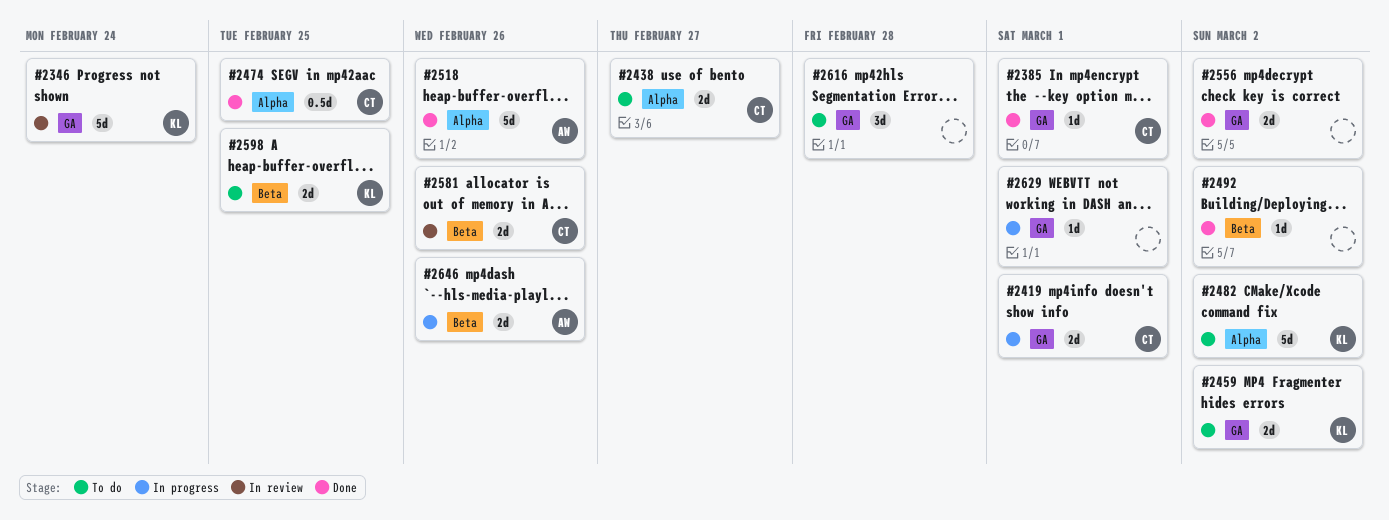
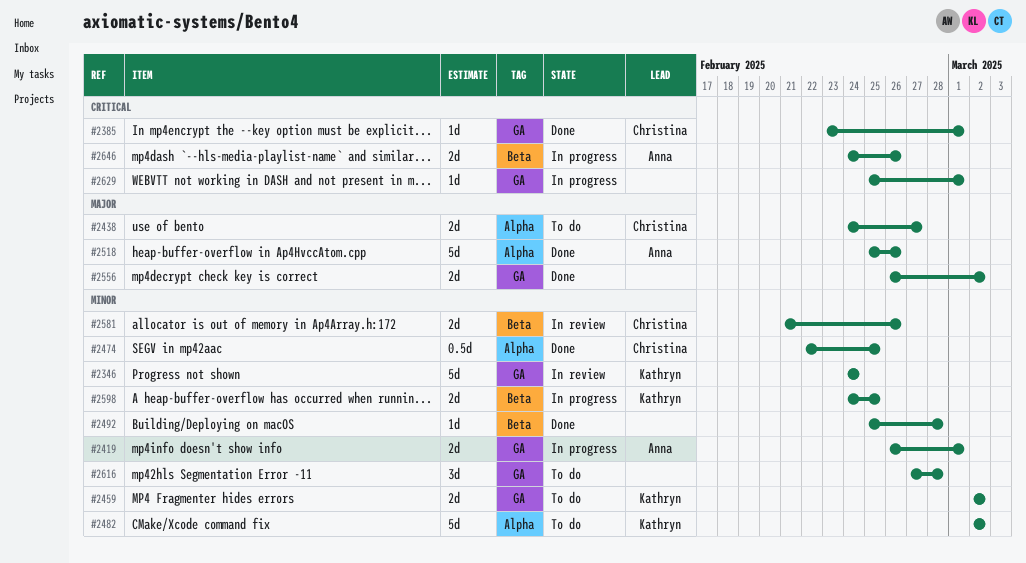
#2419, owner: Christina -> Anna
#2492, due: Mar 2 -> Feb 28
#2598, status: To do -> In progress

